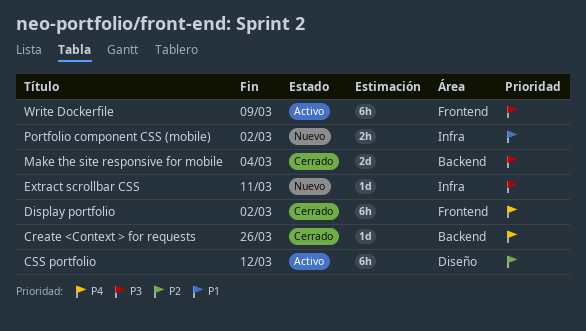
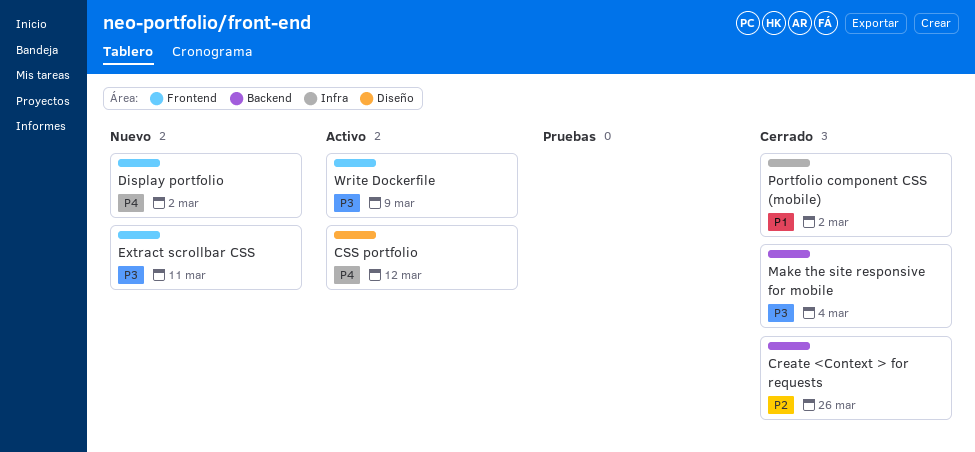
Create <Context > for requests, priority: P4 -> P2
CSS portfolio, priority: P2 -> P4
Display portfolio, status: Cerrado -> Nuevo
Extract scrollbar CSS, label: Infra -> Frontend
Portfolio component CSS (mobile), status: Nuevo -> Cerrado

